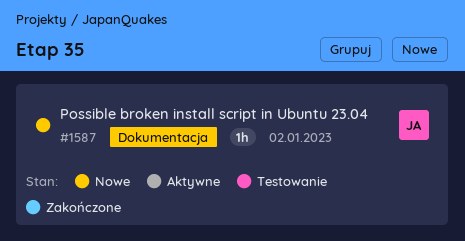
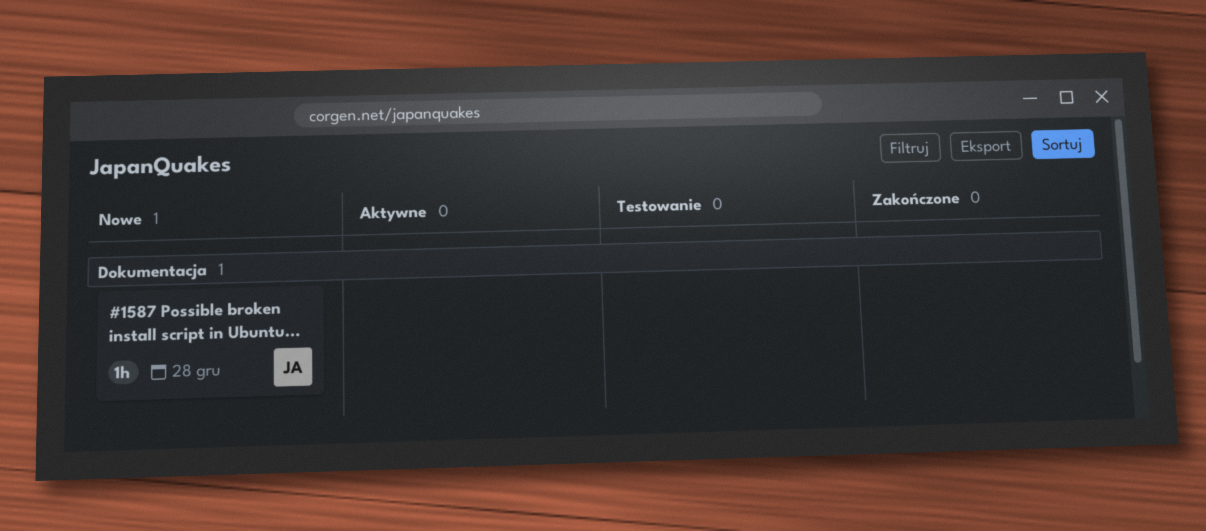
#1587, due: Jan 2 -> Dec 28

